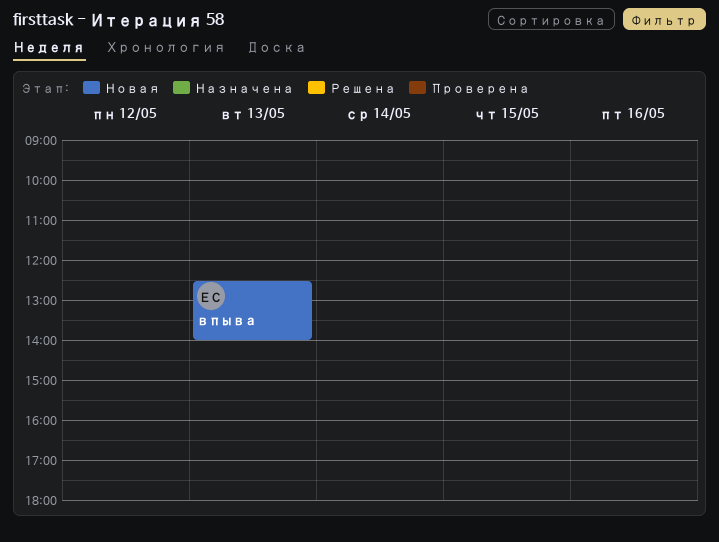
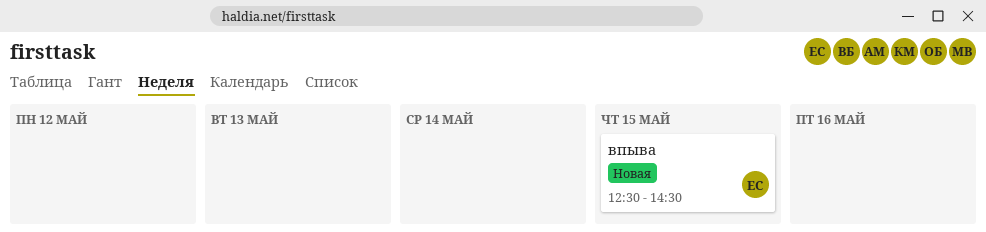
впыва, day: May 13 -> May 15
впыва, ends: 14:00 -> 14:30

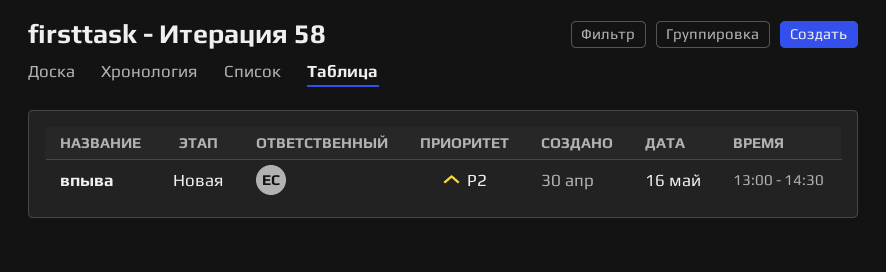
впыва, day: May 15 -> May 16
впыва, begins: 12:30 -> 13:00

